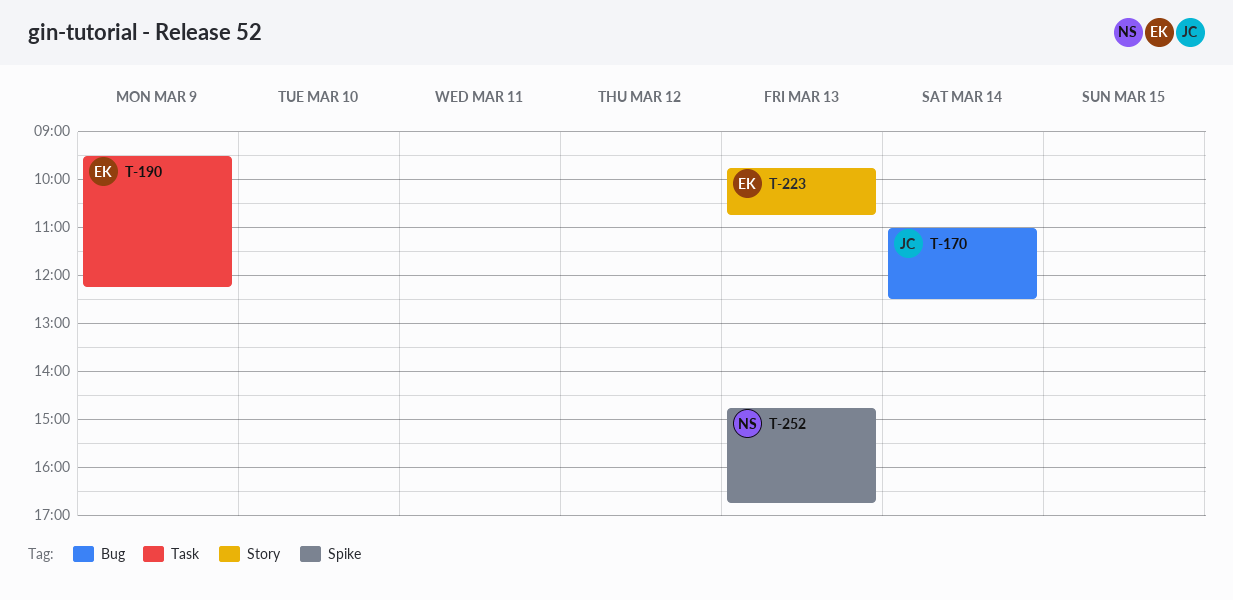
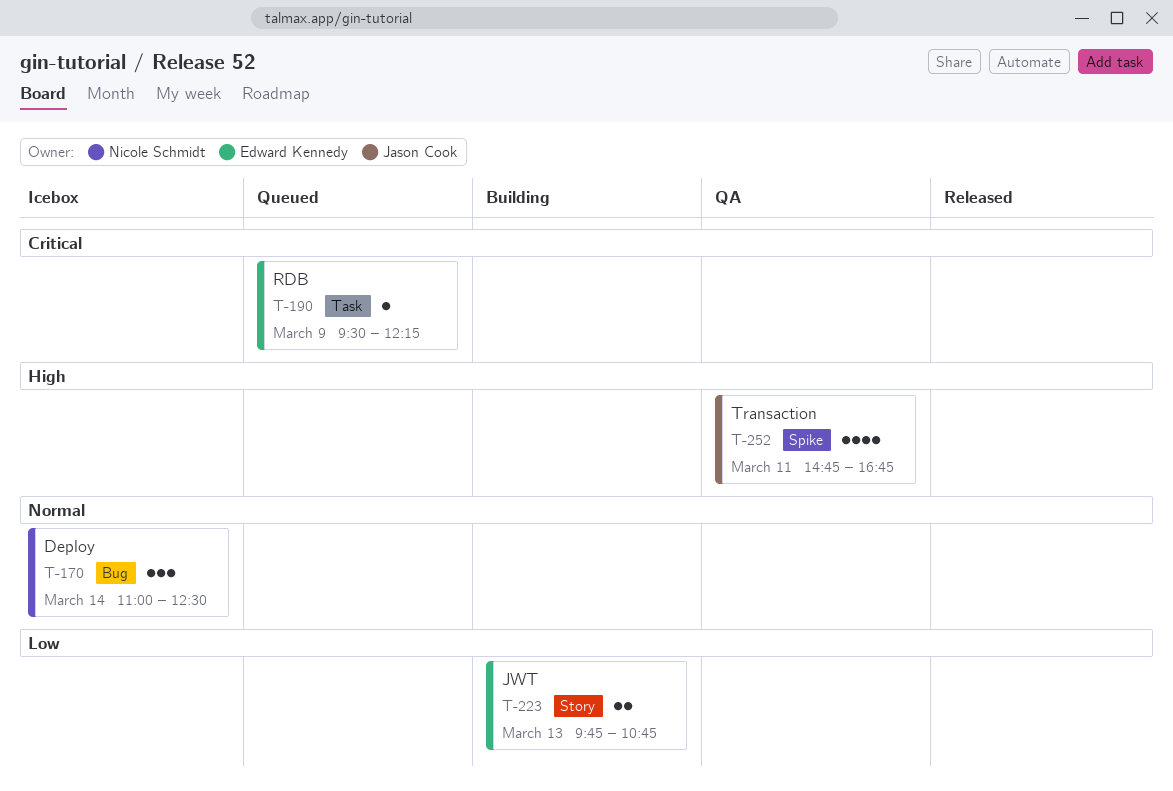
T-170, owner: Jason Cook -> Nicole Schmidt
T-252, owner: Nicole Schmidt -> Jason Cook
T-252, day: Mar 13 -> Mar 11

